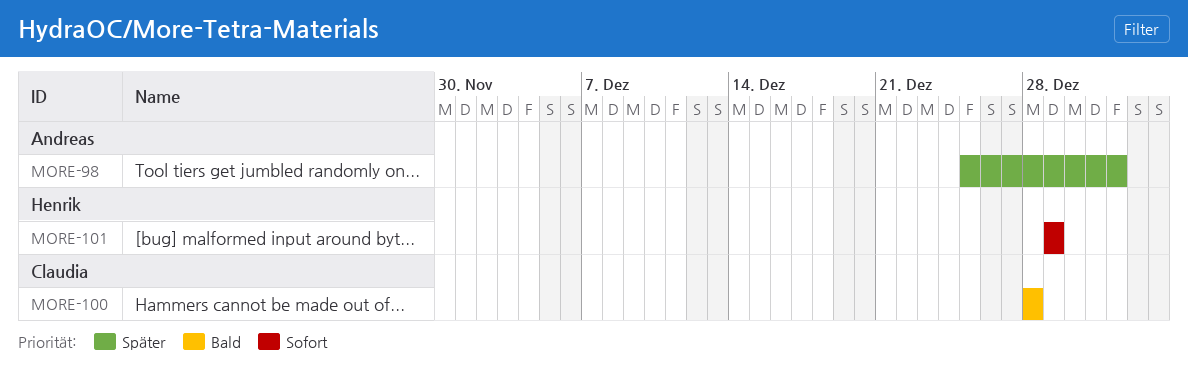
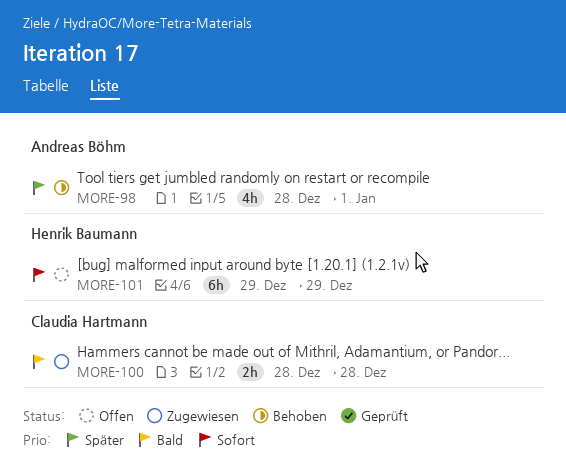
MORE-98, start: Dec 25 -> Dec 28

